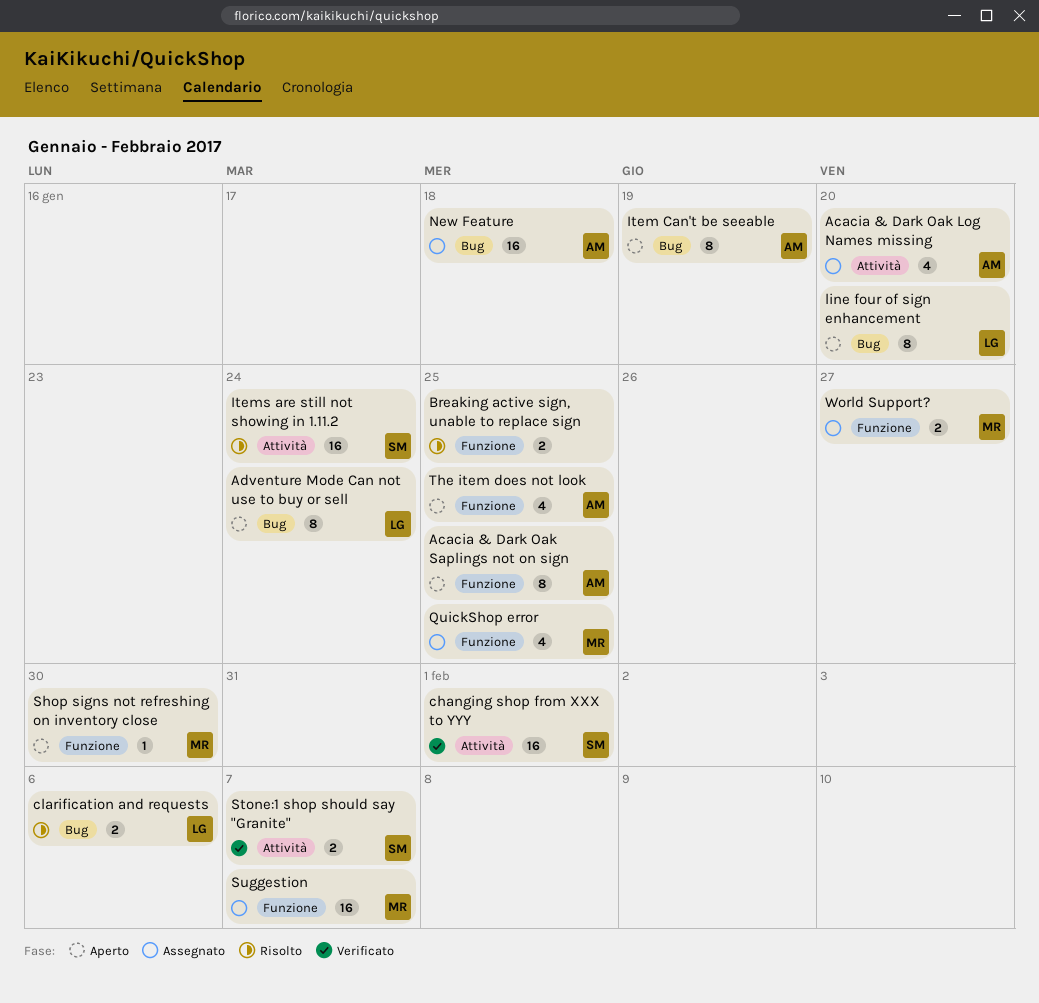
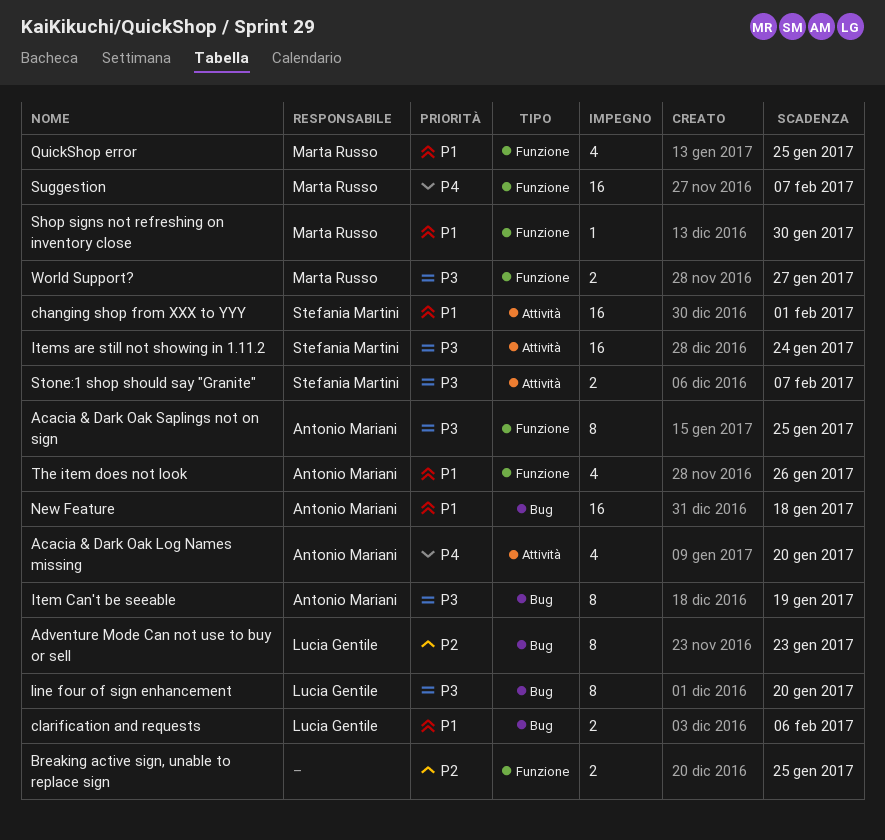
Adventure Mode Can not use to buy or sell, due: Jan 24 -> Jan 23
The item does not look, due: Jan 25 -> Jan 26

